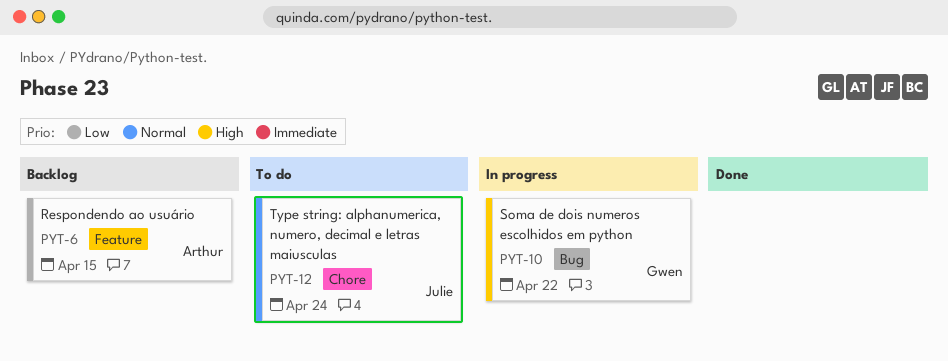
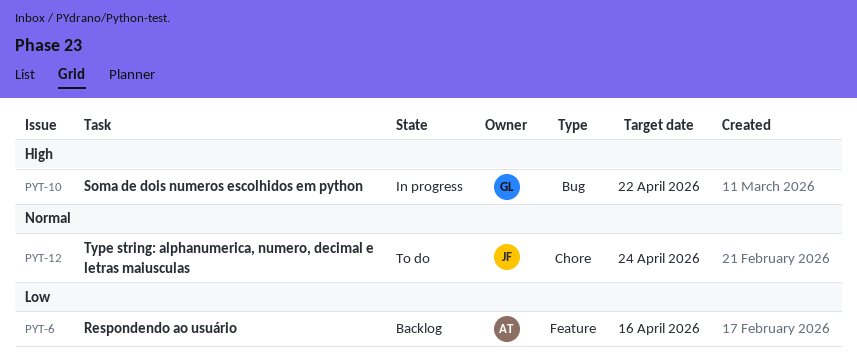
PYT-6, due: Apr 15 -> Apr 16

